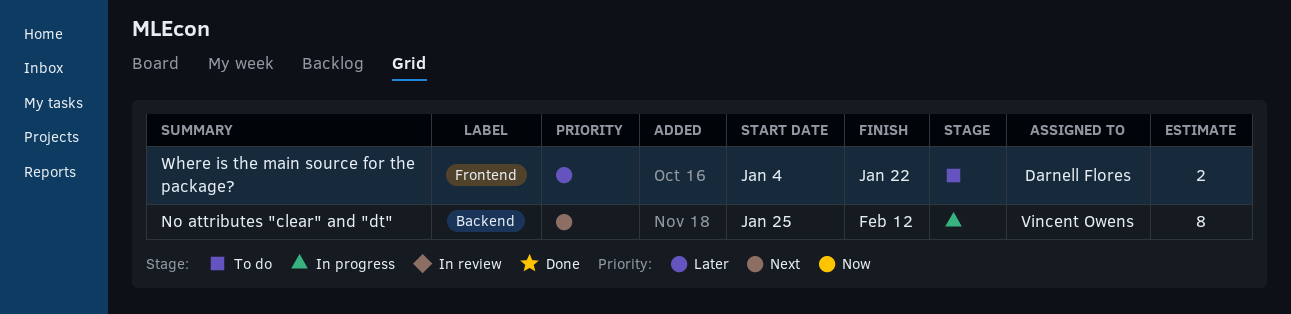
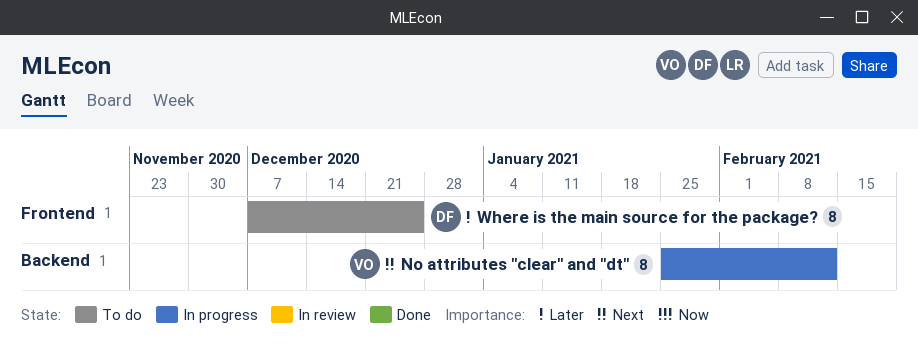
Where is the main source for the package?, estimate: 2 -> 8
Where is the main source for the package?, start: Jan 4 -> Dec 7
Where is the main source for the package?, due: Jan 22 -> Dec 25

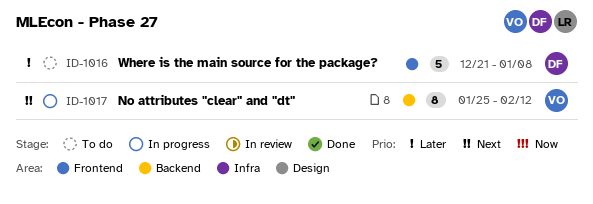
Where is the main source for the package?, estimate: 8 -> 5
Where is the main source for the package?, start: Dec 7 -> Dec 21
Where is the main source for the package?, due: Dec 25 -> Jan 8

